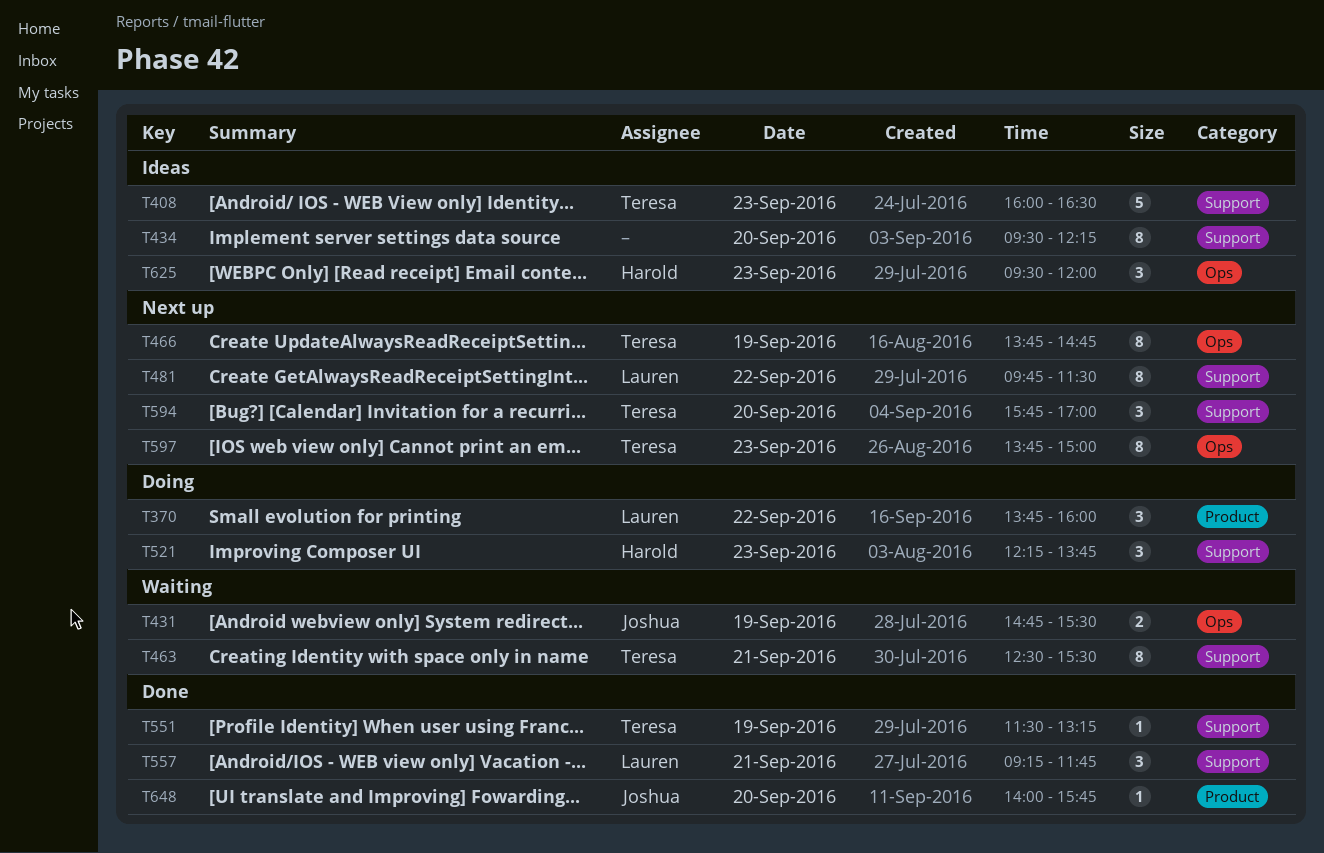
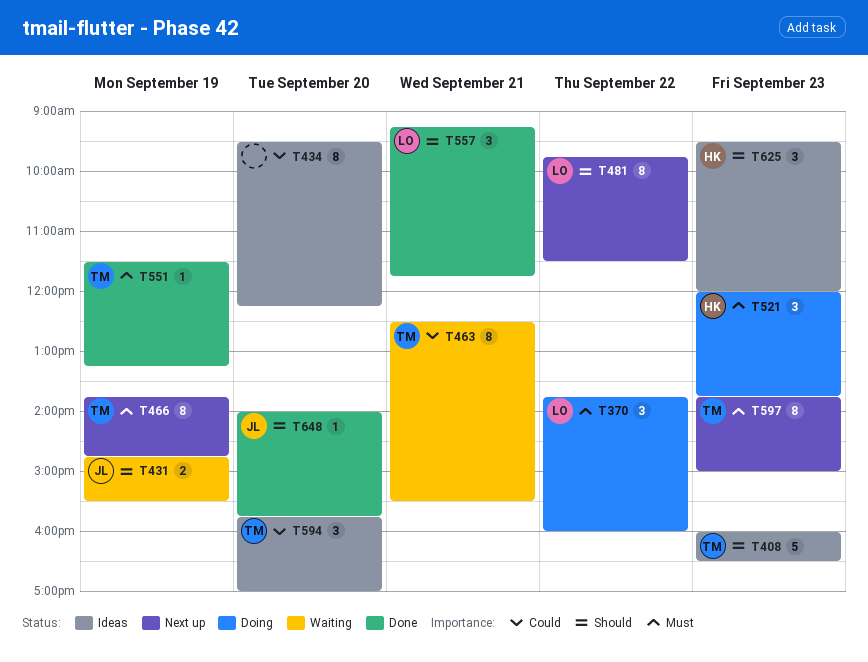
T521, begins: 12:15 -> 12:00
T594, status: Next up -> Ideas

